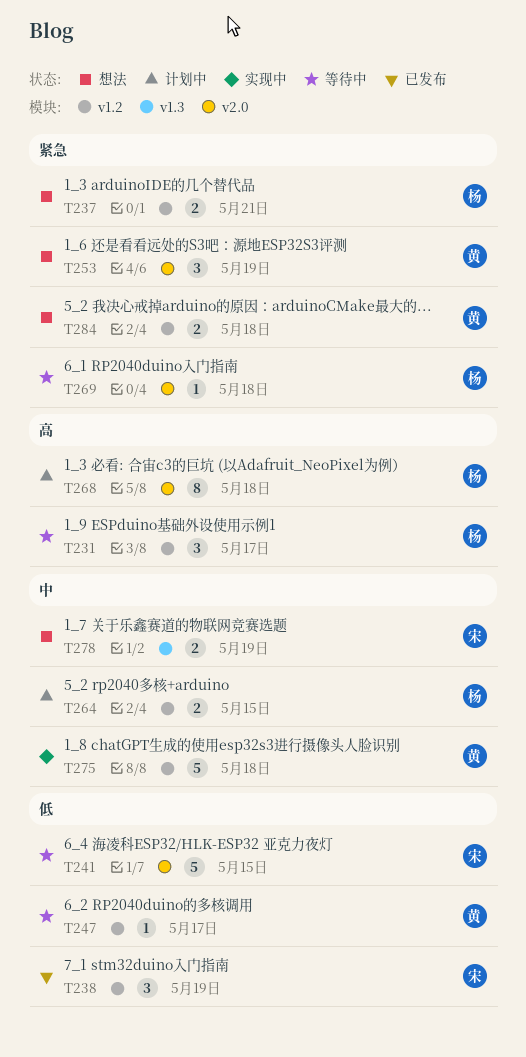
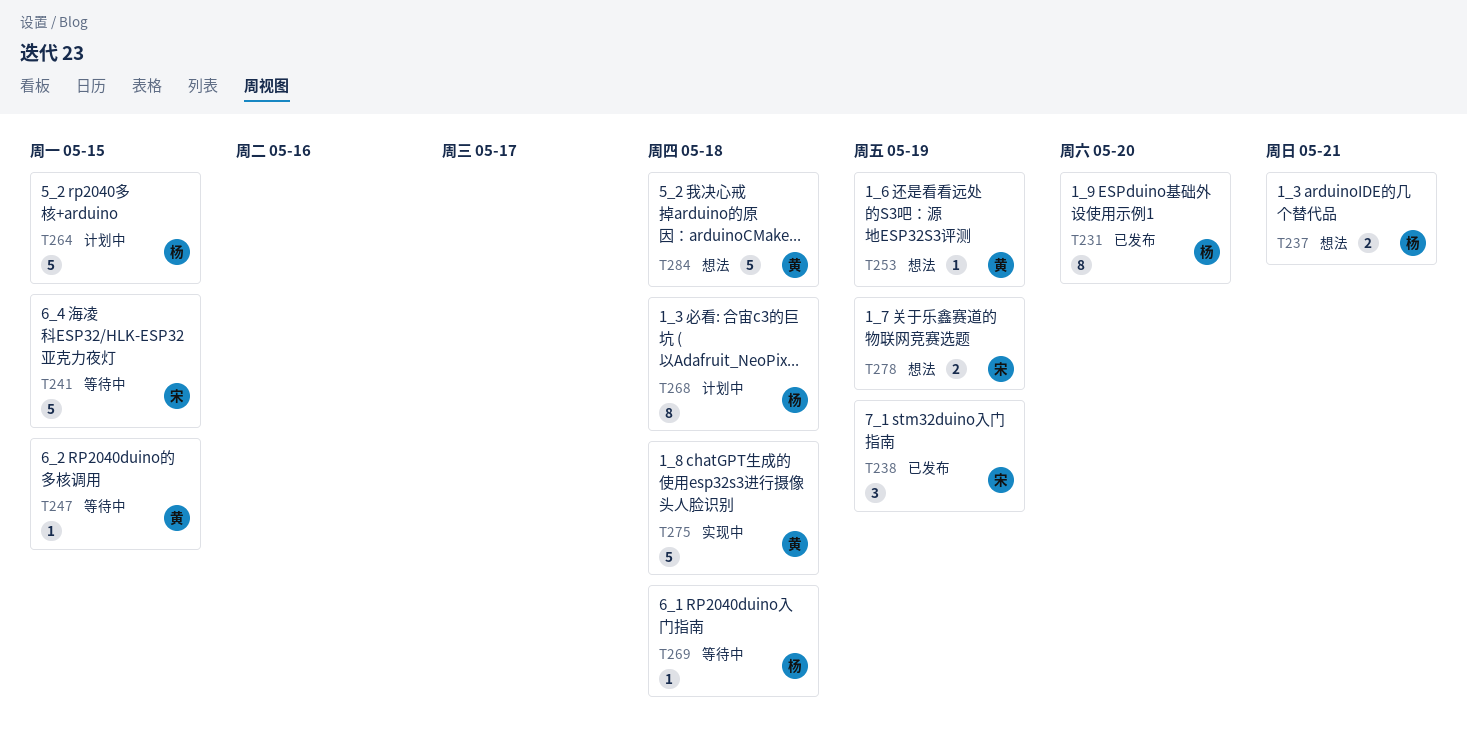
T231, status: 等待中 -> 已发布
T231, estimate: 3 -> 8
T231, due: May 17 -> May 20
T247, due: May 17 -> May 15
T253, estimate: 3 -> 1
T264, estimate: 2 -> 5
T284, estimate: 2 -> 5

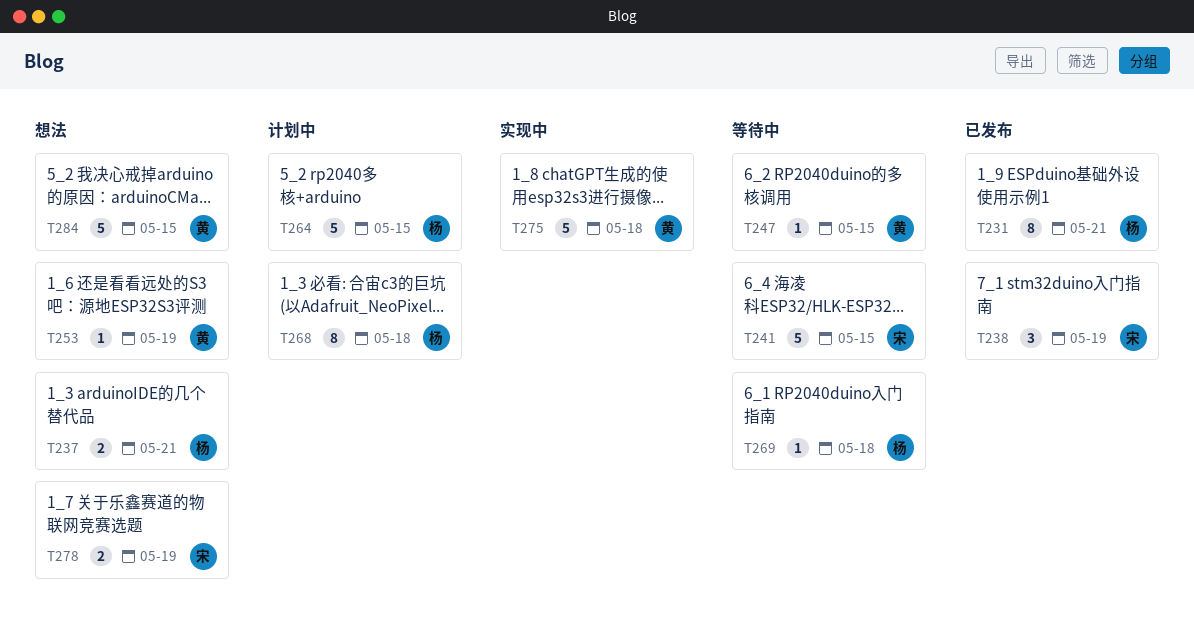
T231, due: May 20 -> May 21
T284, due: May 18 -> May 15

